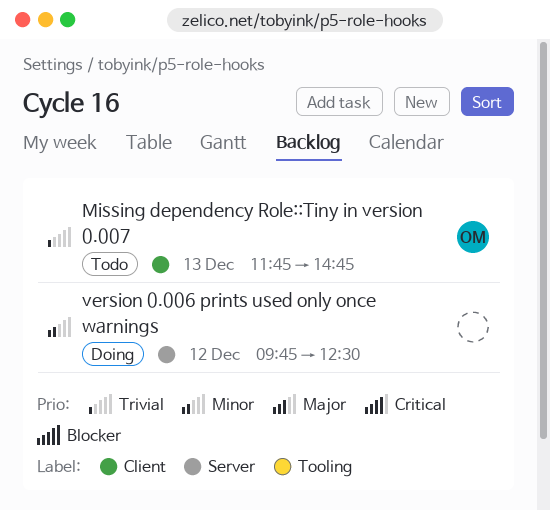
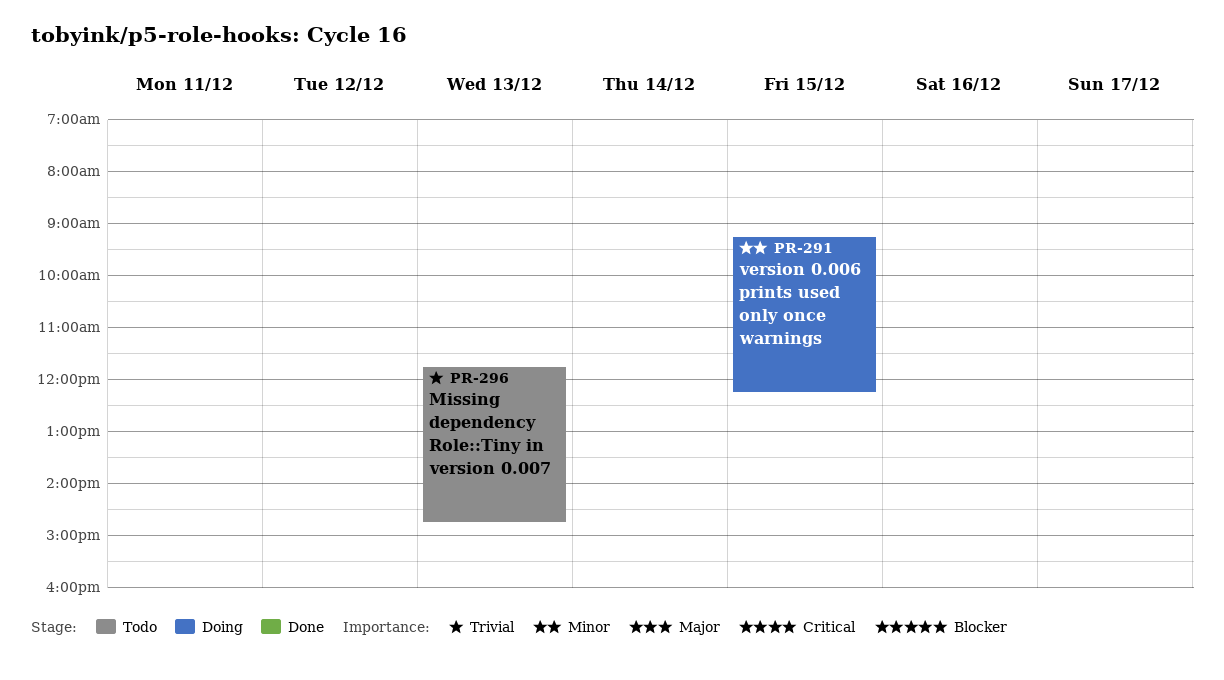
version 0.006 prints used only once warnings, day: Dec 12 -> Dec 15
version 0.006 prints used only once warnings, begins: 09:45 -> 09:15
version 0.006 prints used only once warnings, ends: 12:30 -> 12:15

